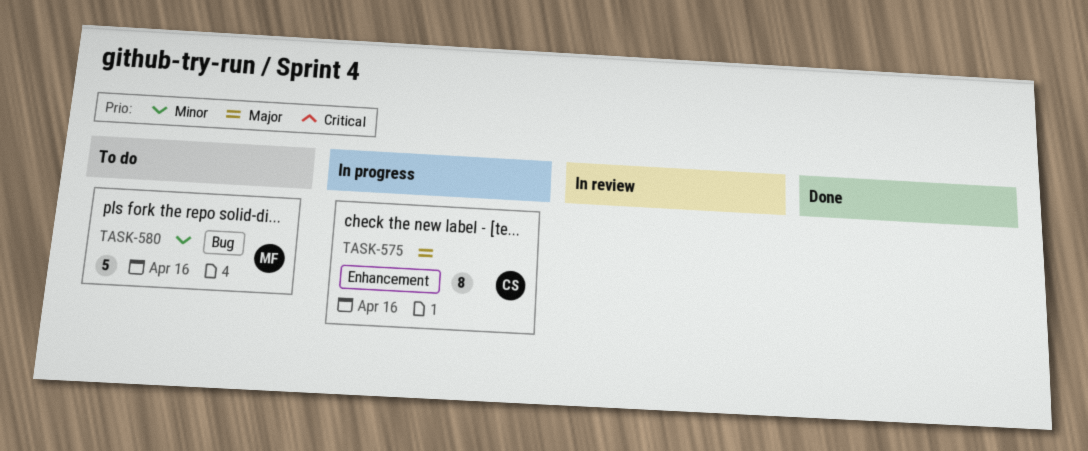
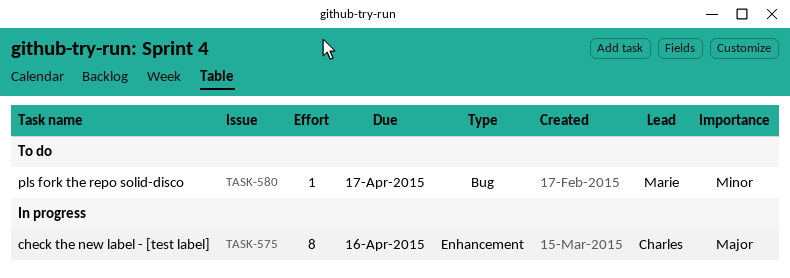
TASK-580, estimate: 5 -> 1
TASK-580, due: Apr 16 -> Apr 17

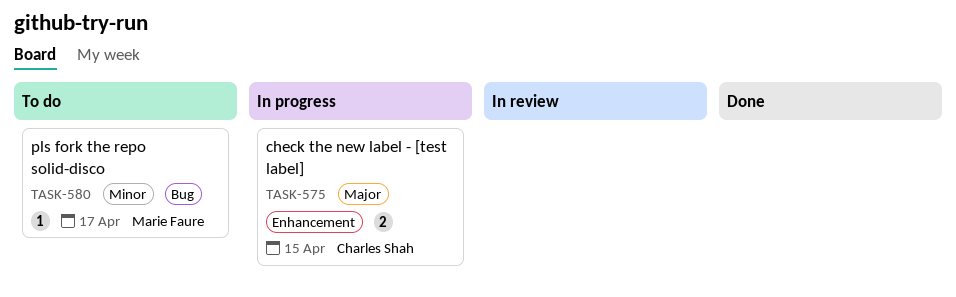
TASK-575, estimate: 8 -> 2
TASK-575, due: Apr 16 -> Apr 15

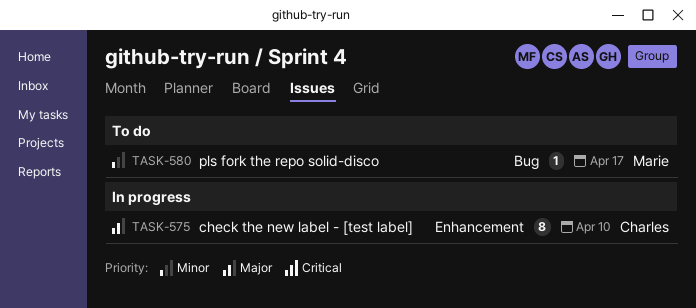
TASK-575, estimate: 2 -> 8
TASK-575, due: Apr 15 -> Apr 10

